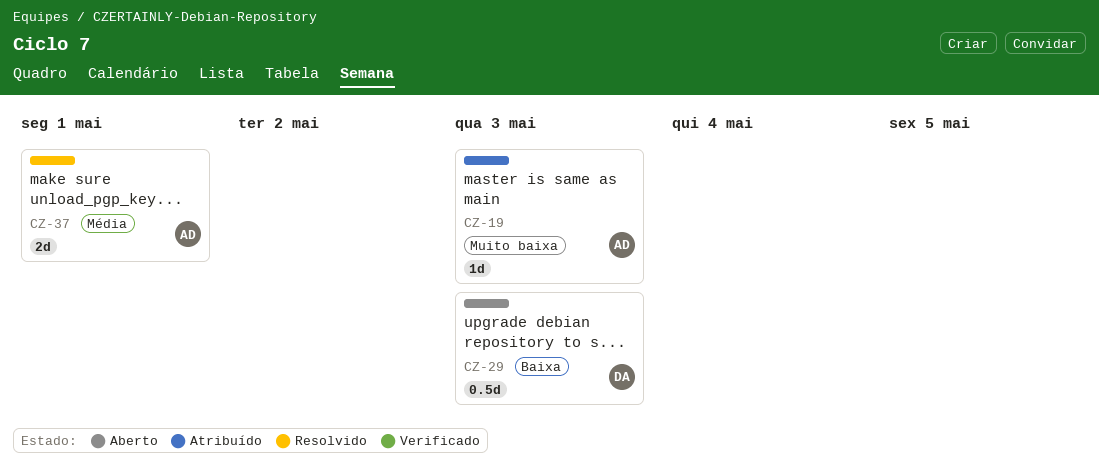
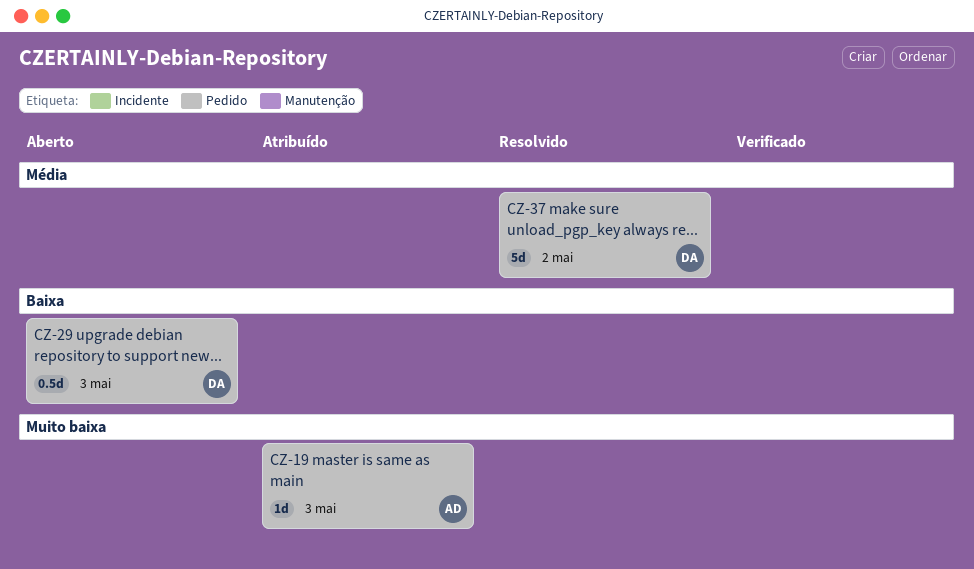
CZ-37, owner: AD -> DA
CZ-37, estimate: 2d -> 5d
CZ-37, due: May 1 -> May 2

